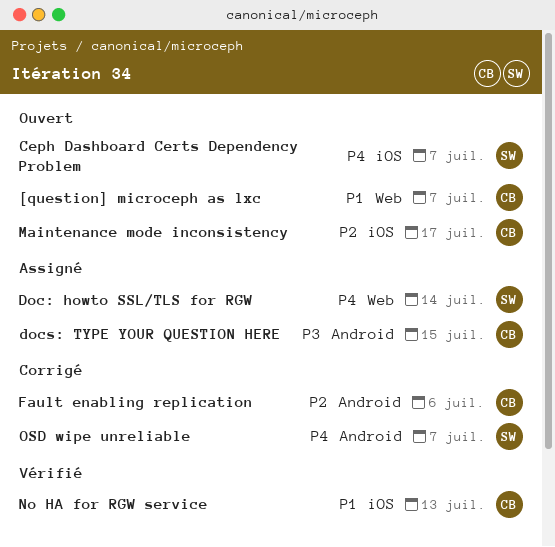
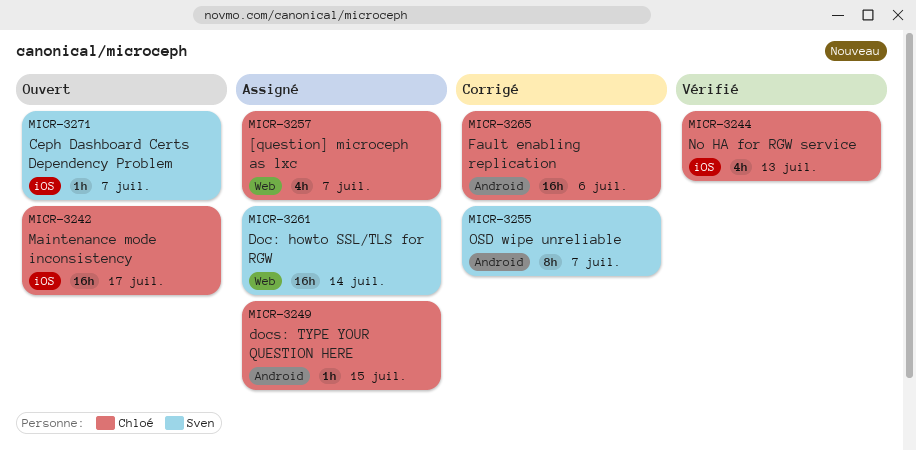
[question] microceph as lxc, status: Ouvert -> Assigné

